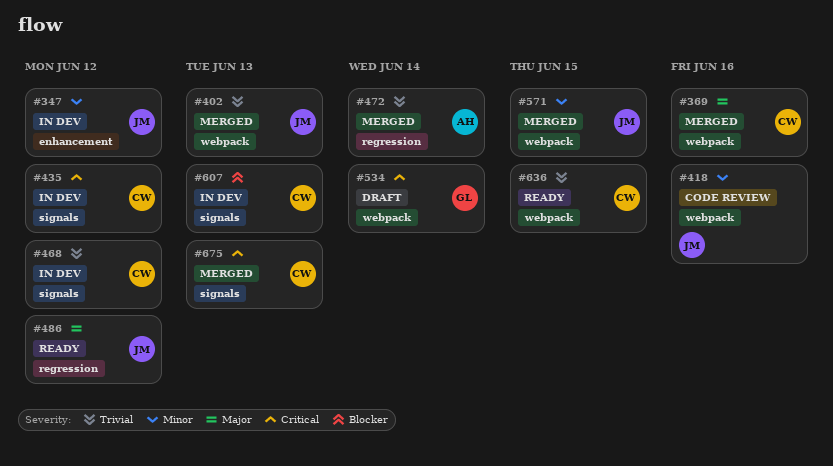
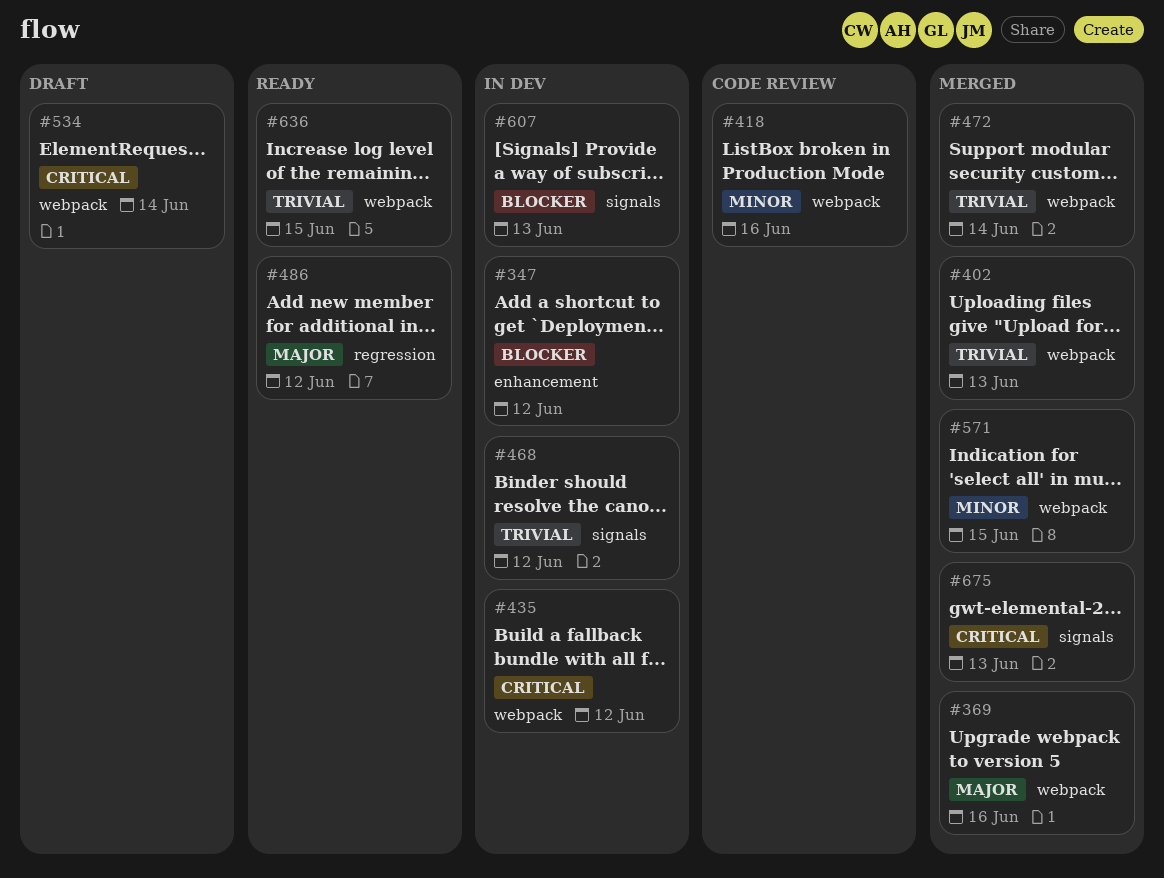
#347, priority: Minor -> Blocker
#435, label: signals -> webpack
#472, label: regression -> webpack

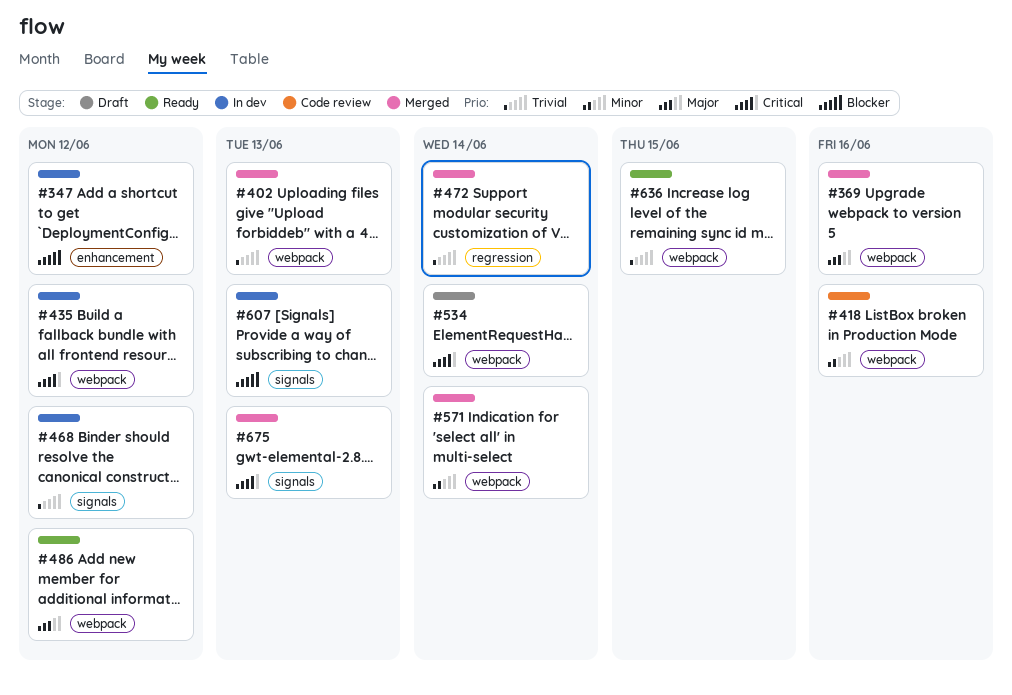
#472, label: webpack -> regression
#486, label: regression -> webpack
#571, due: Jun 15 -> Jun 14

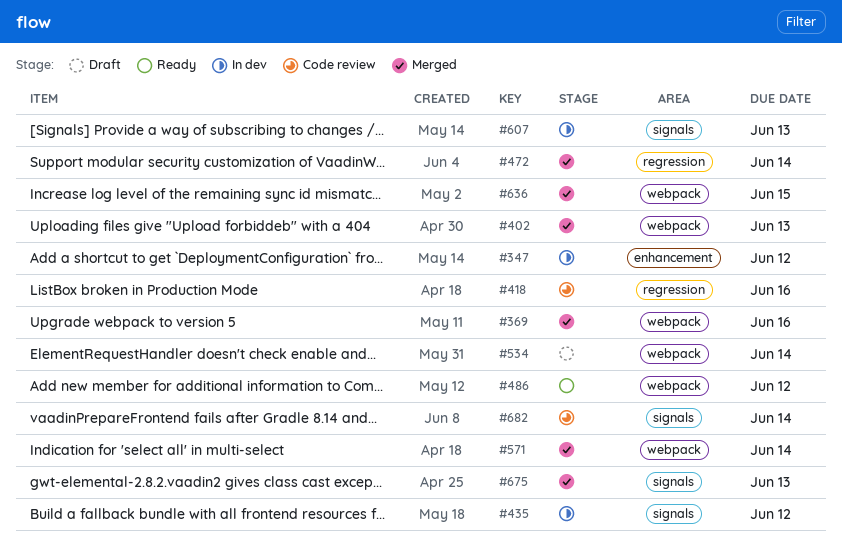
#418, label: webpack -> regression
#435, label: webpack -> signals
#468: present -> none
#636, status: Ready -> Merged
#682: none -> present

